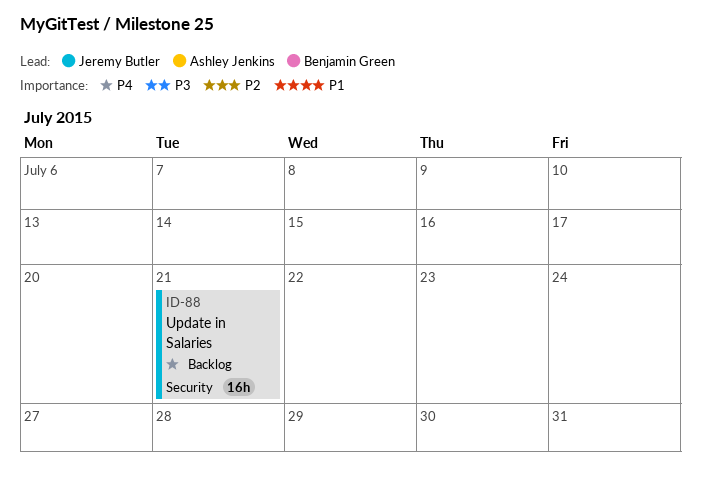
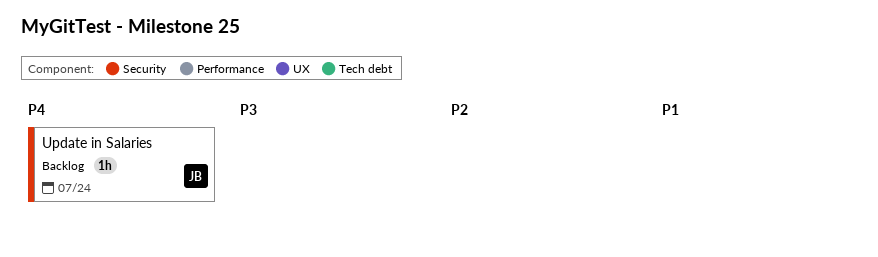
Update in Salaries, estimate: 16h -> 1h
Update in Salaries, due: Jul 21 -> Jul 24

